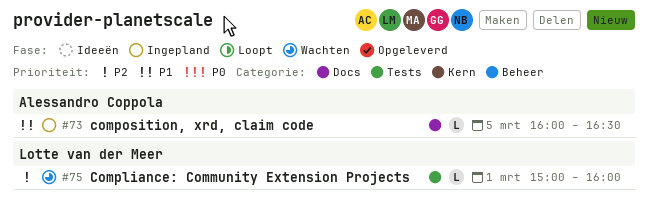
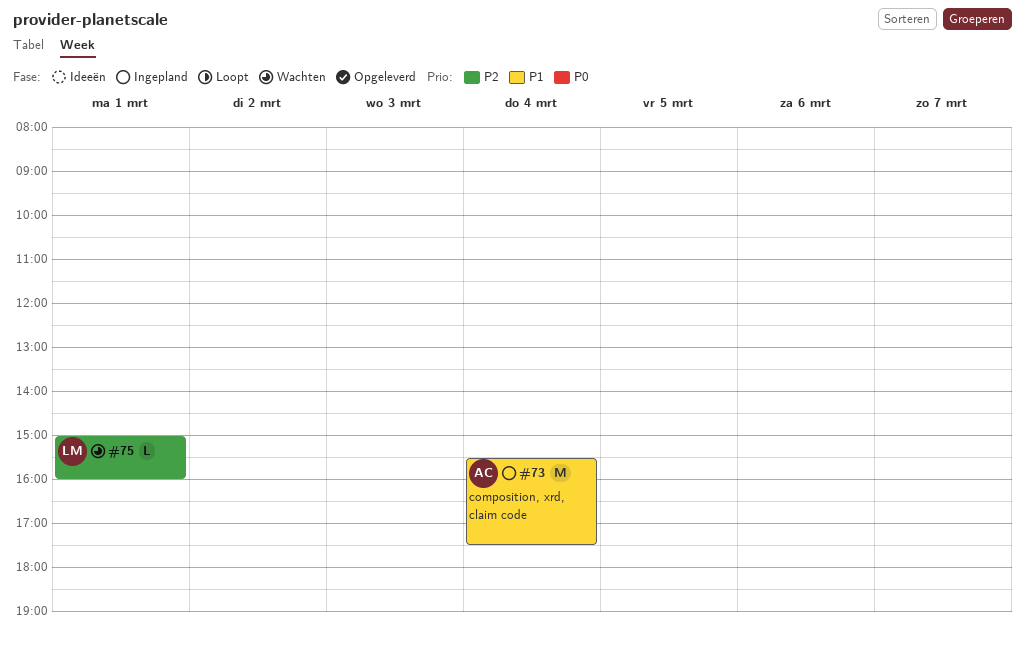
#73, estimate: L -> M
#73, day: Mar 5 -> Mar 4
#73, begins: 16:00 -> 15:30
#73, ends: 16:30 -> 17:30

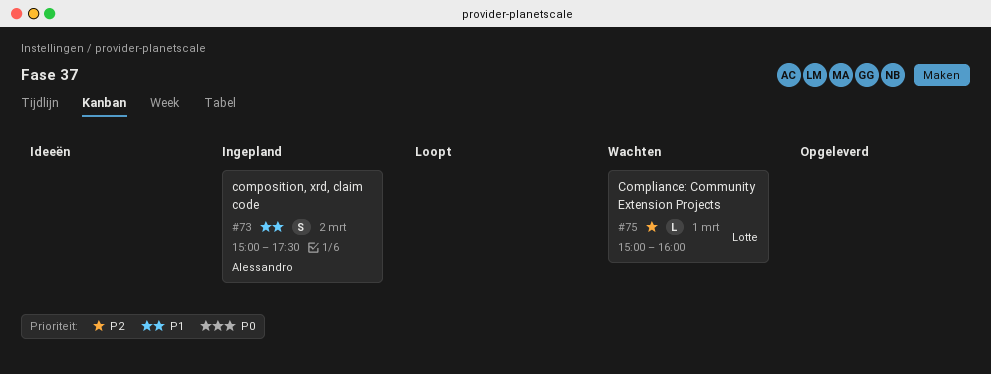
#73, estimate: M -> S
#73, day: Mar 4 -> Mar 2
#73, begins: 15:30 -> 15:00

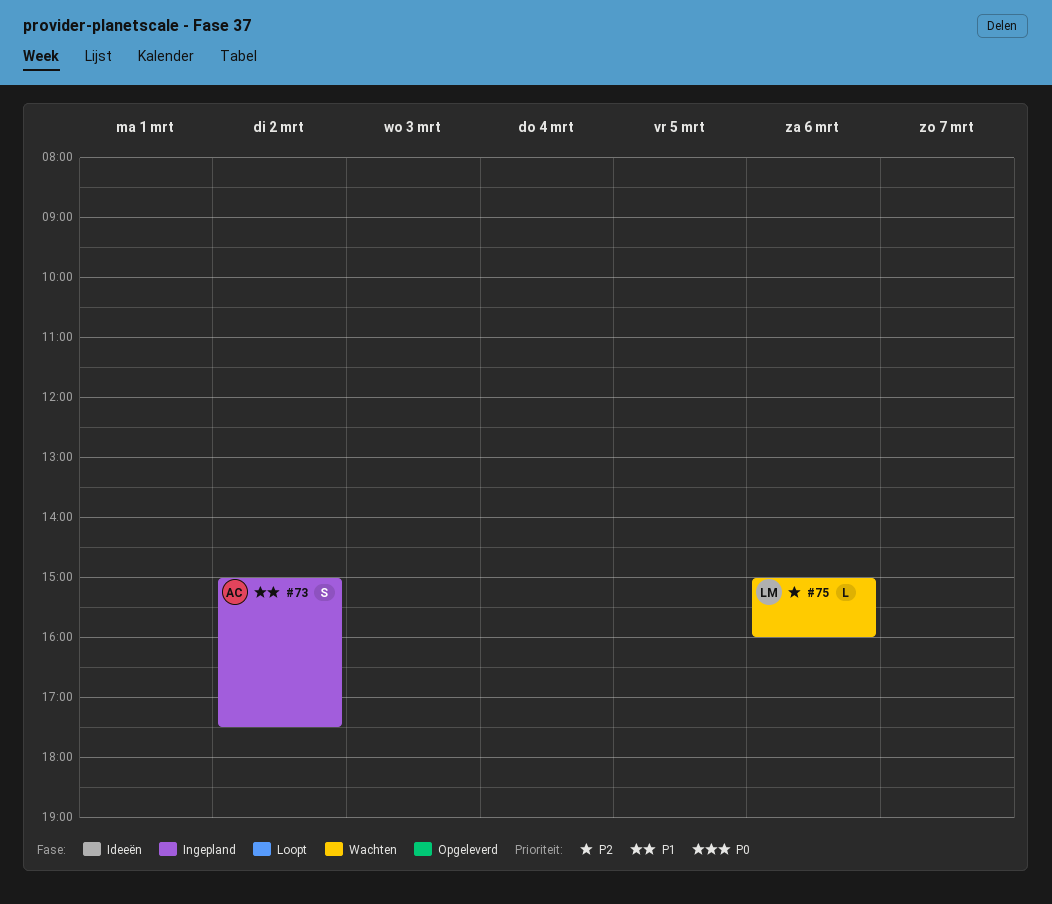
#75, day: Mar 1 -> Mar 6

